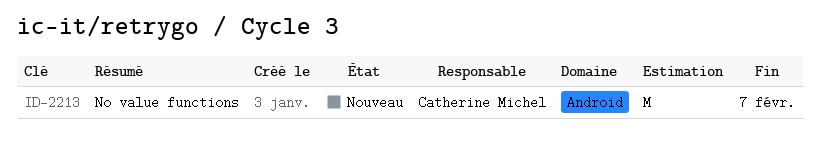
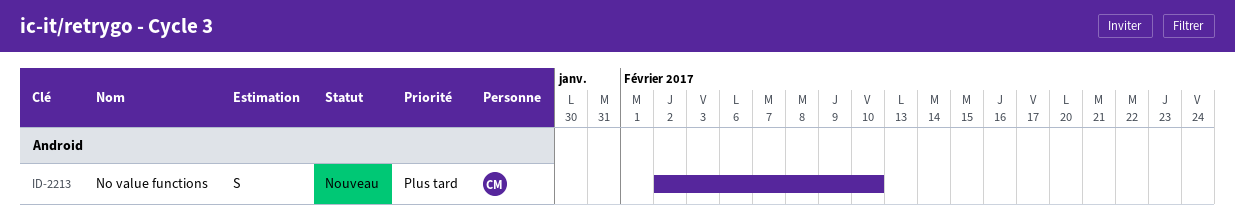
ID-2213, estimate: M -> S
ID-2213, due: Feb 7 -> Feb 10

